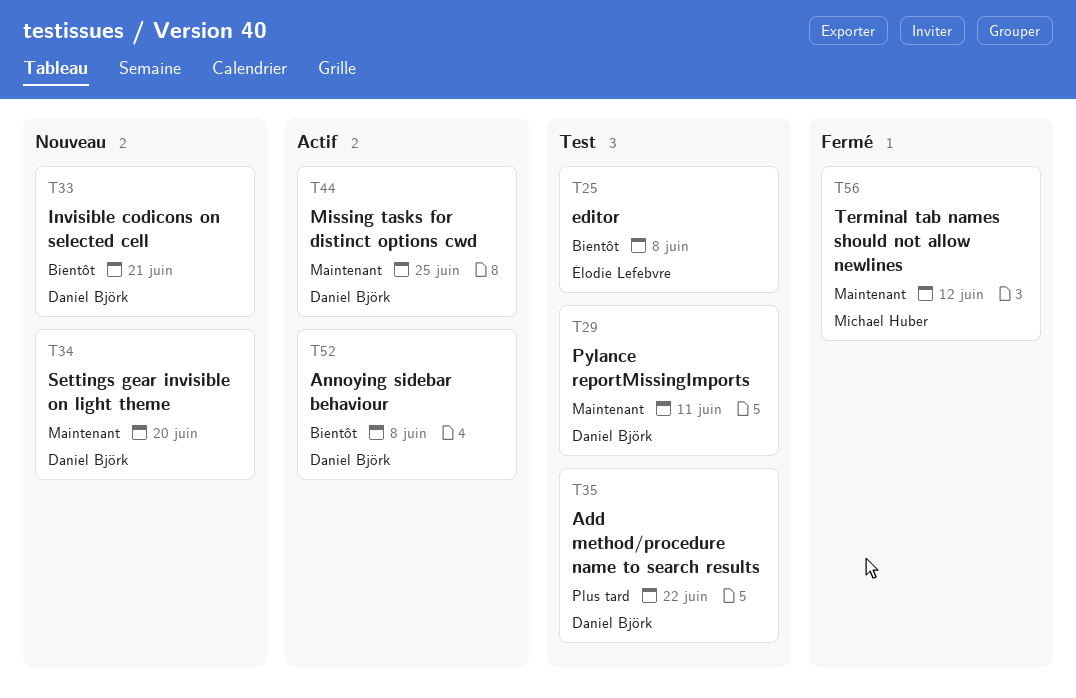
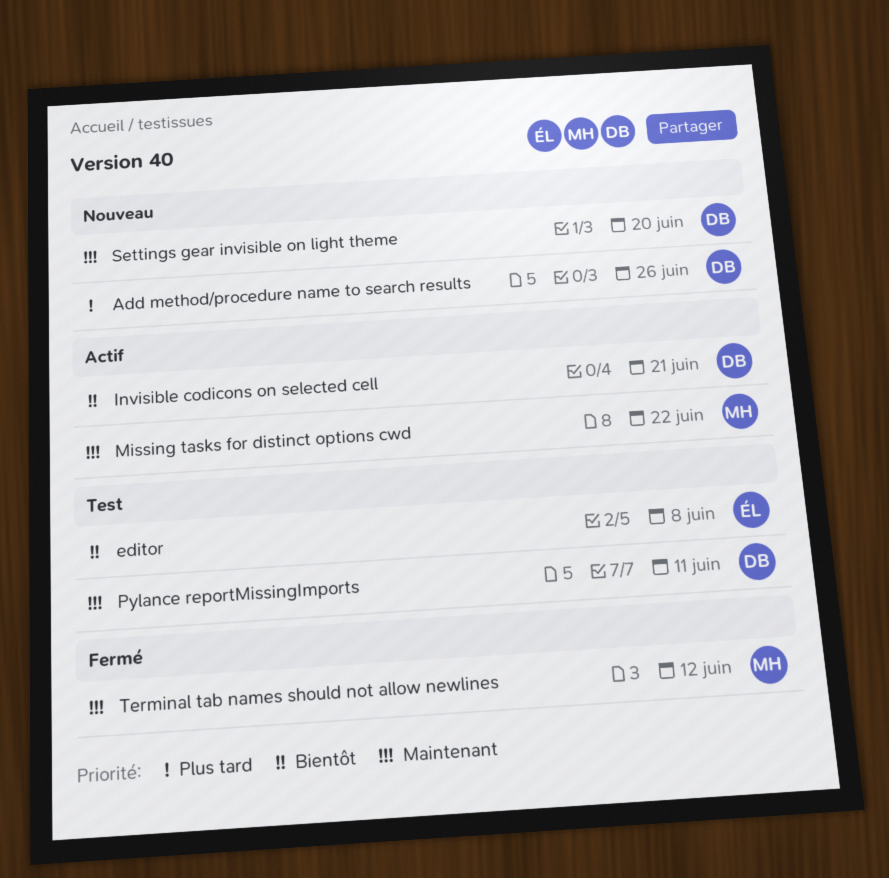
Add method/procedure name to search results, status: Test -> Nouveau
Add method/procedure name to search results, due: Jun 22 -> Jun 26
Annoying sidebar behaviour: present -> none
Invisible codicons on selected cell, status: Nouveau -> Actif
Missing tasks for distinct options cwd, owner: Daniel Björk -> Michael Huber
Missing tasks for distinct options cwd, due: Jun 25 -> Jun 22

